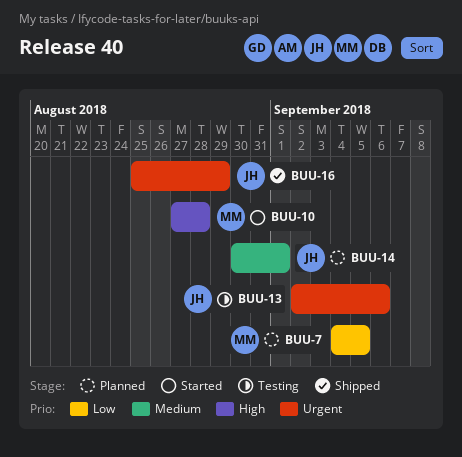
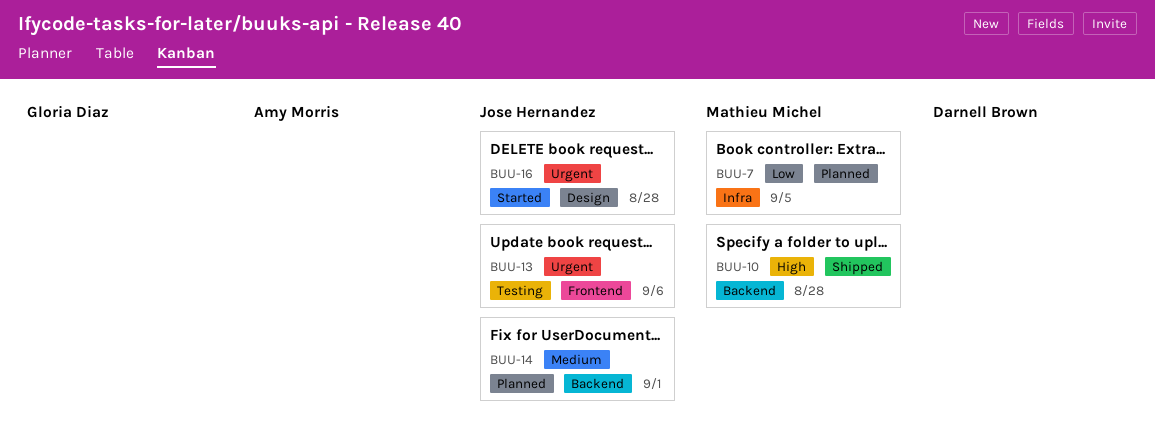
BUU-10, status: Started -> Shipped
BUU-16, status: Shipped -> Started
BUU-16, due: Aug 29 -> Aug 28

